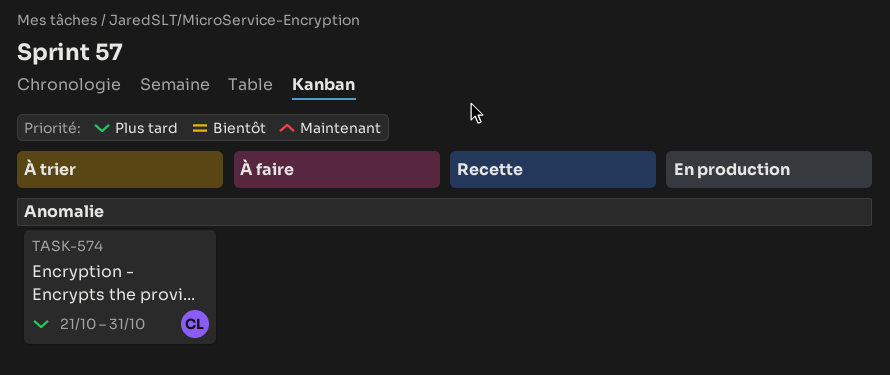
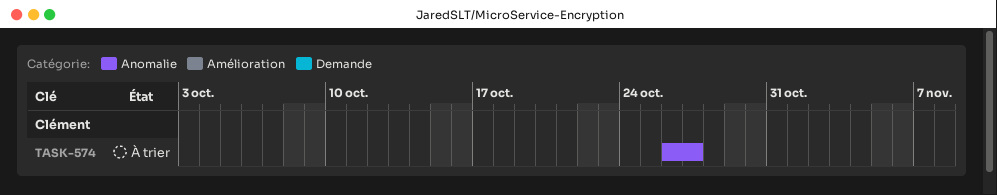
TASK-574, start: Oct 21 -> Oct 26
TASK-574, due: Oct 31 -> Oct 27

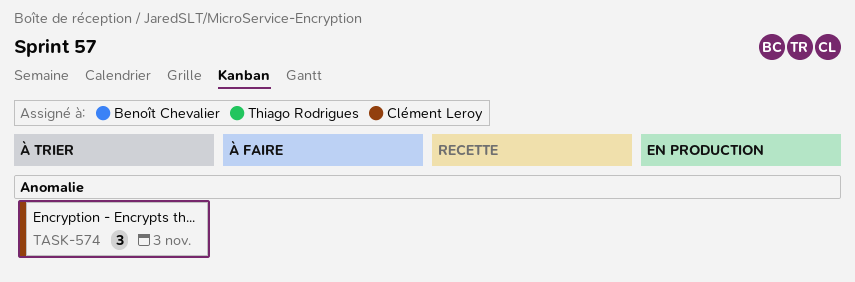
TASK-574, due: Oct 27 -> Nov 3

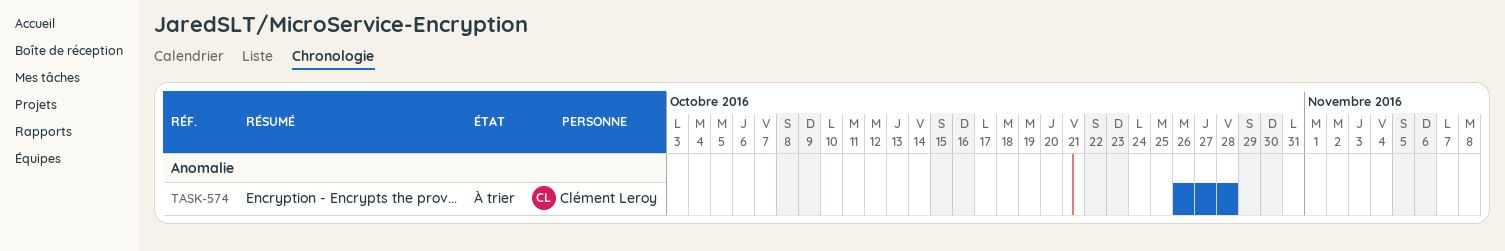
TASK-574, due: Nov 3 -> Oct 28

